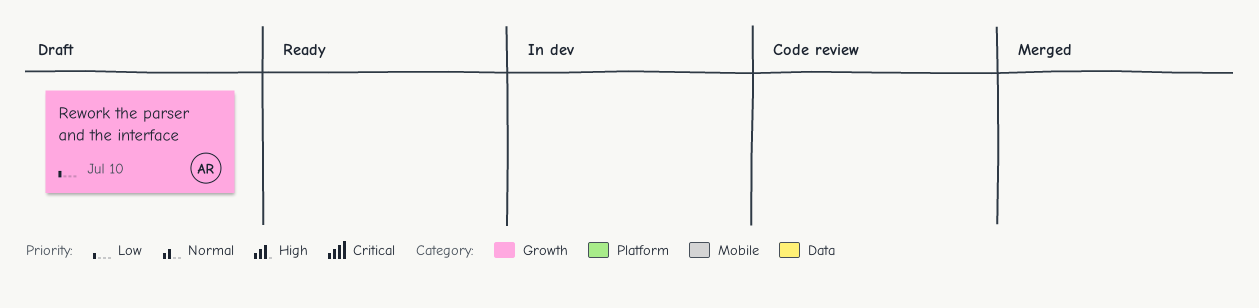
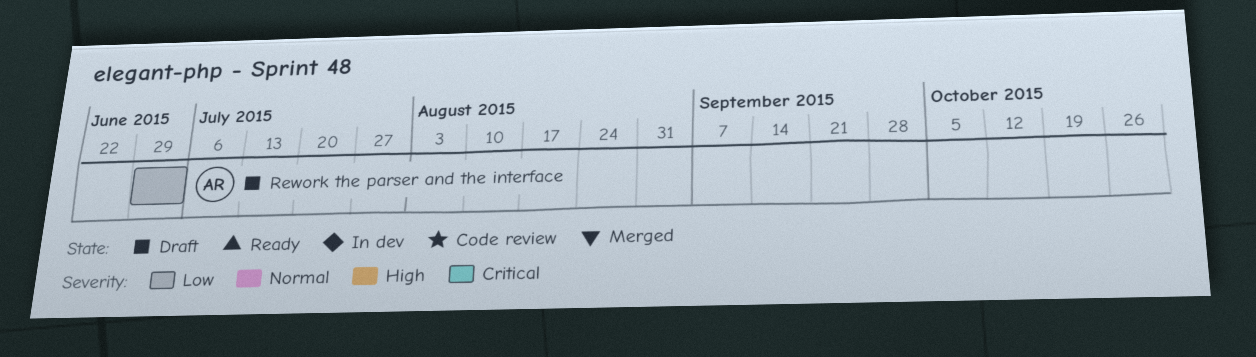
Rework the parser and the interface, due: Jul 10 -> Jul 3

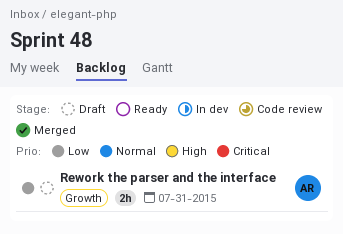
Rework the parser and the interface, due: Jul 3 -> Jul 31

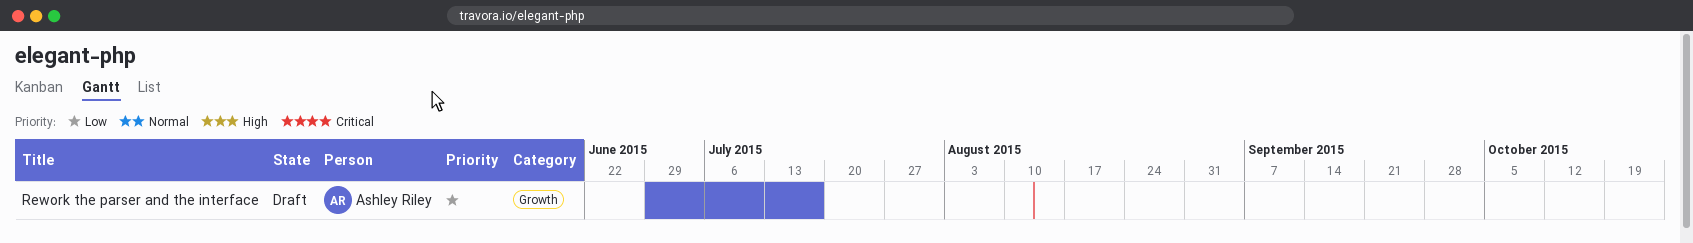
Rework the parser and the interface, due: Jul 31 -> Jul 17

